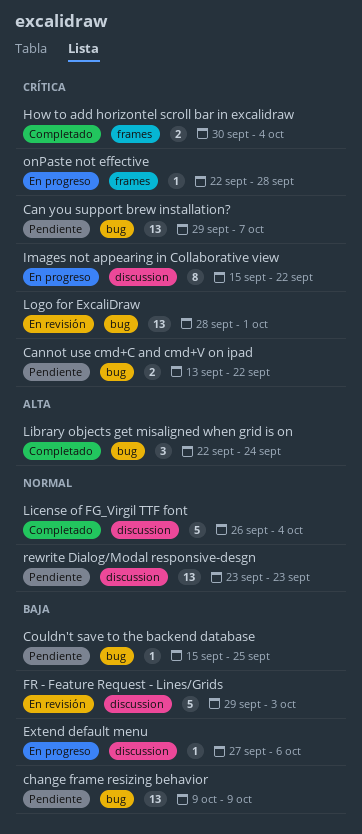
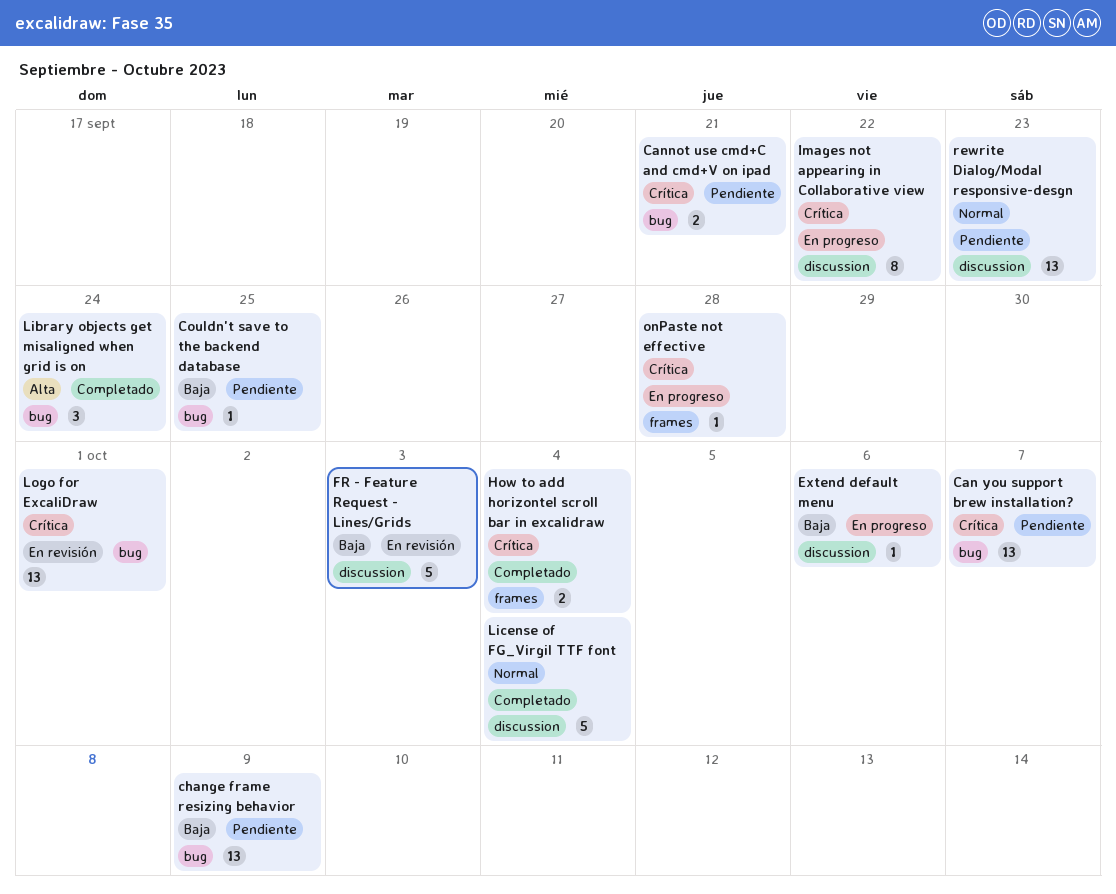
Cannot use cmd+C and cmd+V on ipad, due: Sep 22 -> Sep 21

